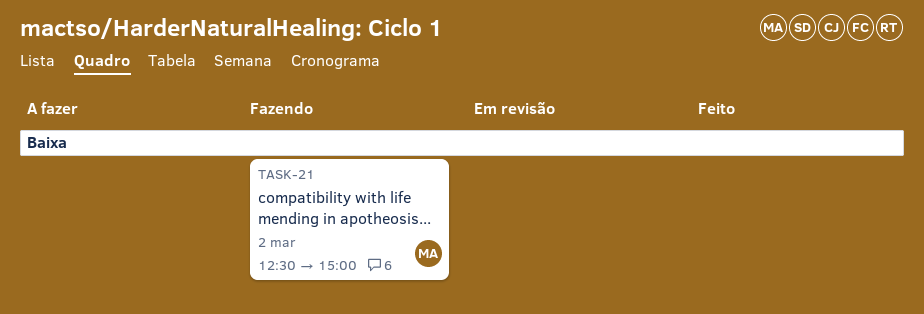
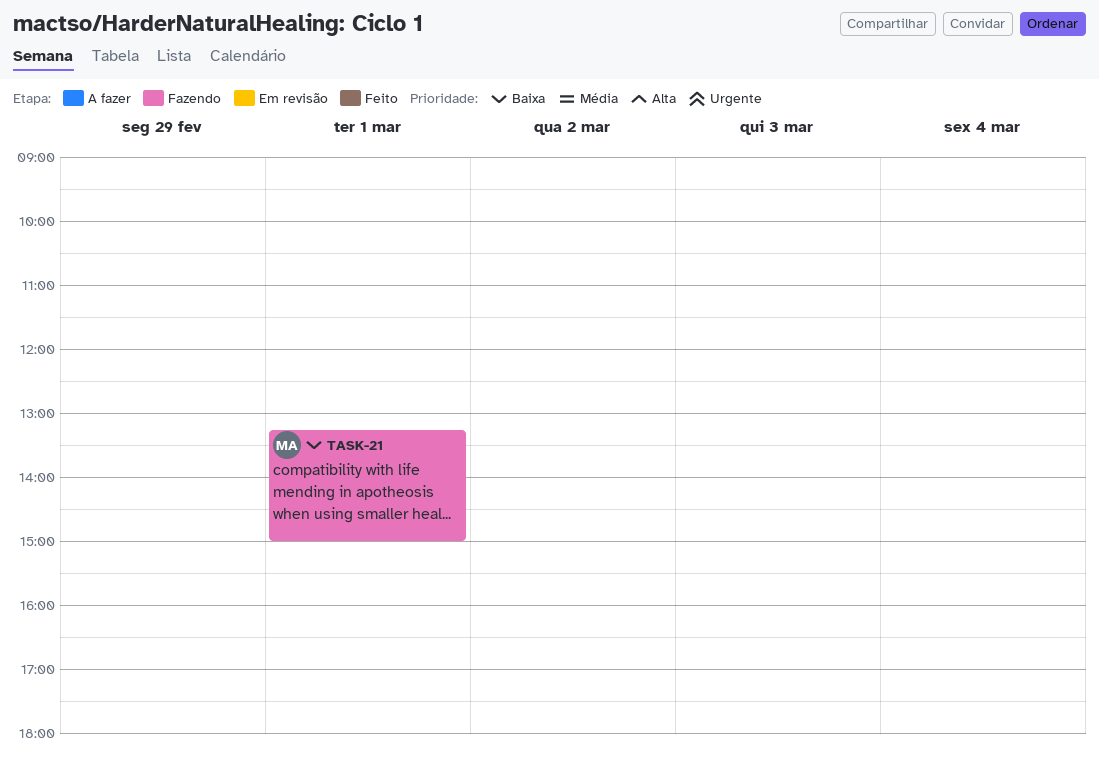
TASK-21, day: Mar 2 -> Mar 1
TASK-21, begins: 12:30 -> 13:15

